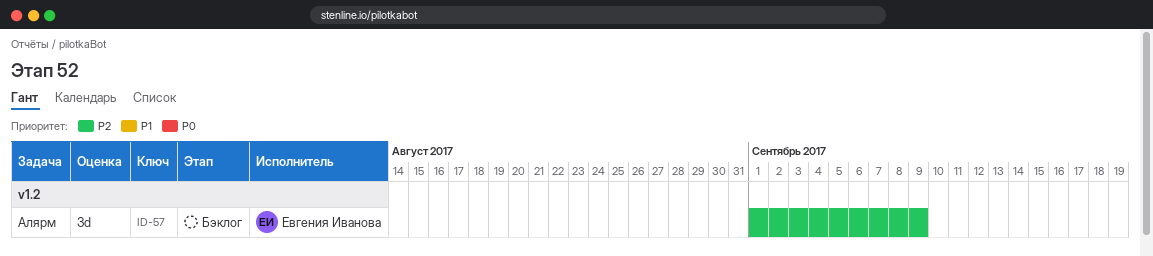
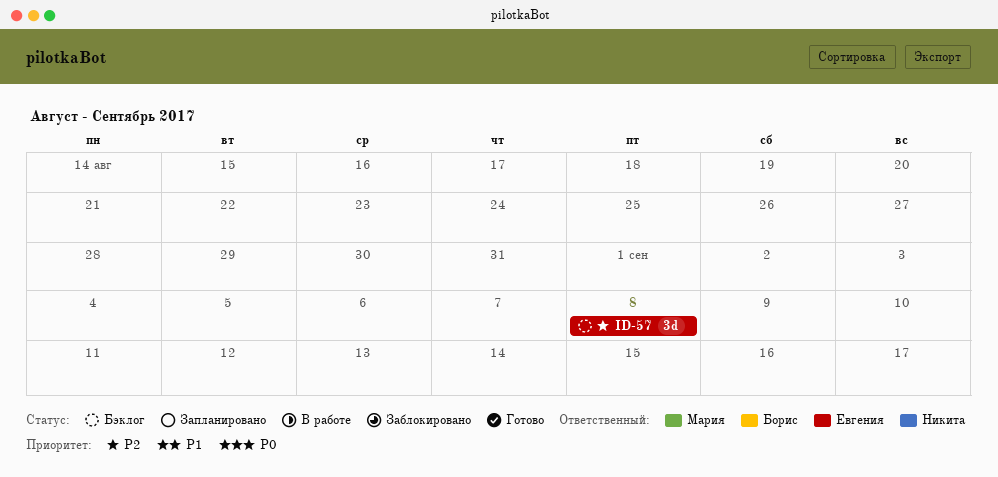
ID-57, start: Sep 1 -> Sep 8
ID-57, due: Sep 9 -> Sep 8

